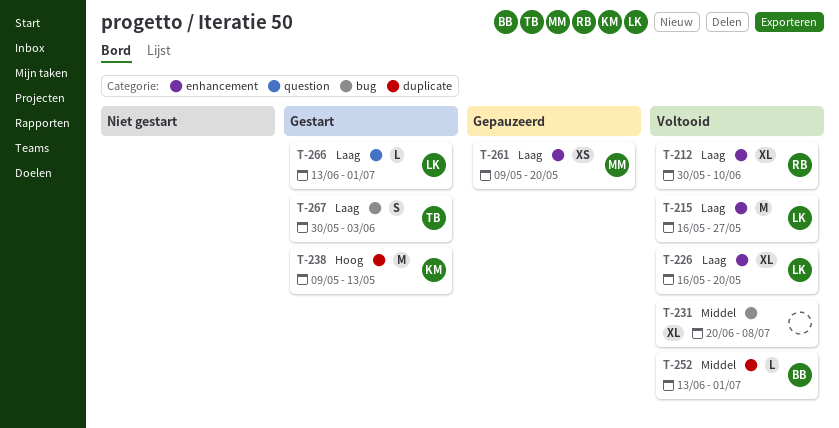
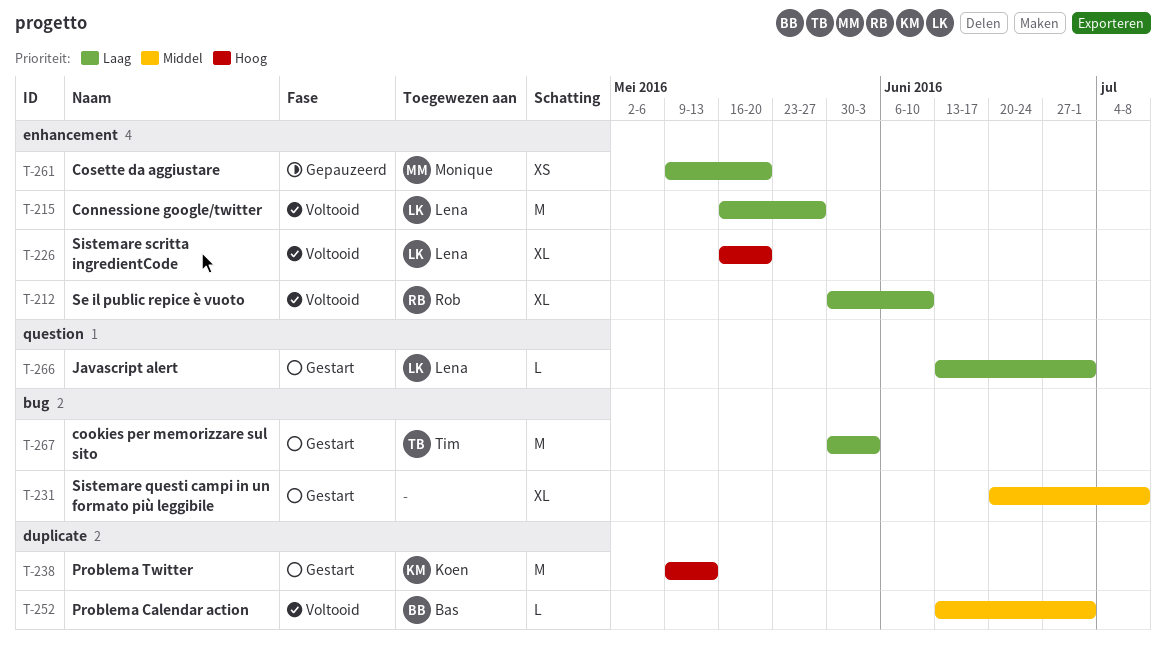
T-226, priority: Laag -> Hoog
T-231, status: Voltooid -> Gestart
T-267, estimate: S -> M

